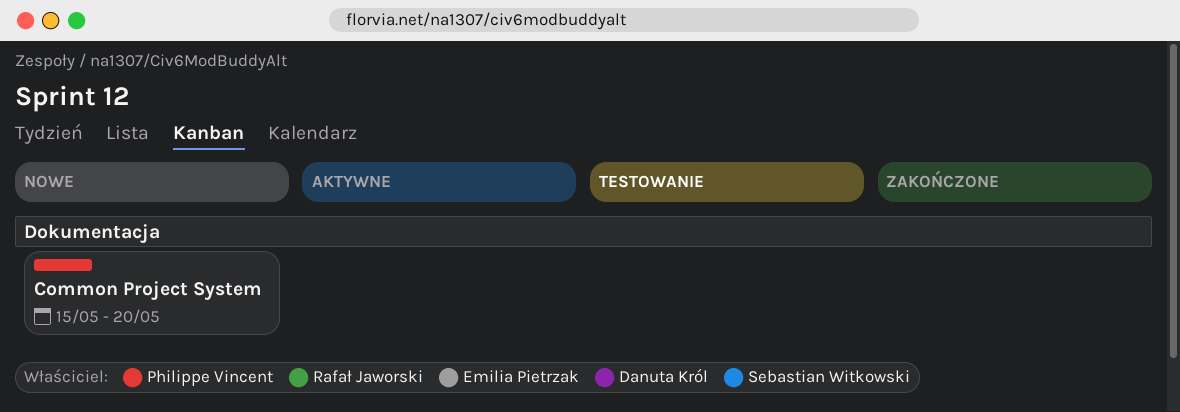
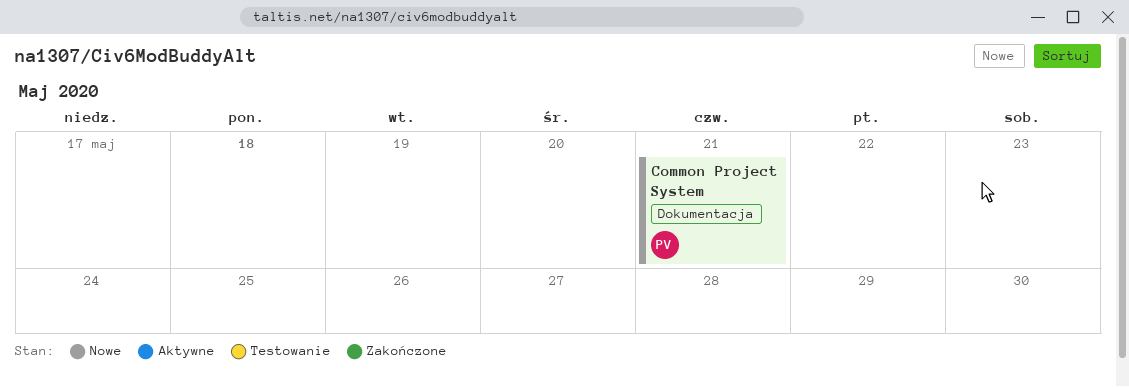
Common Project System, due: May 20 -> May 21

